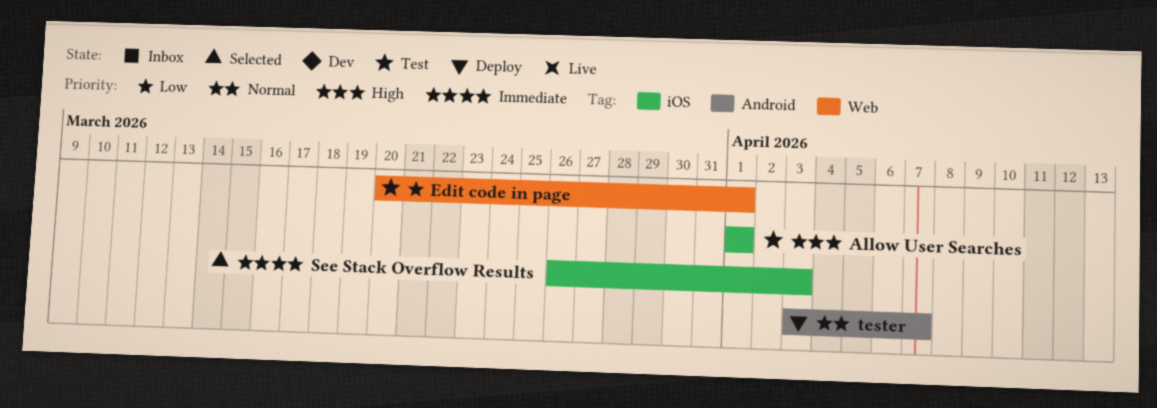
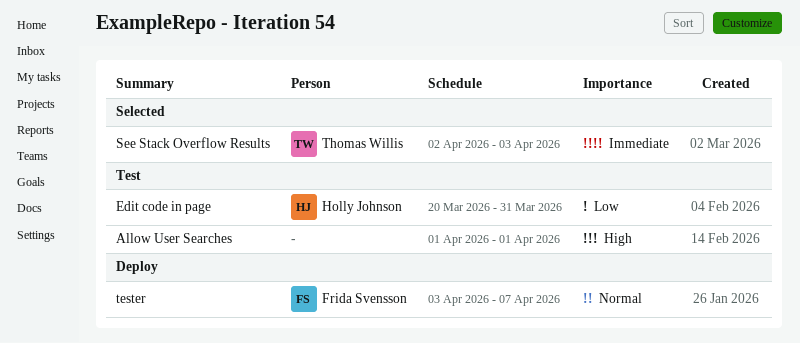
Edit code in page, due: Apr 1 -> Mar 31
See Stack Overflow Results, start: Mar 26 -> Apr 2

